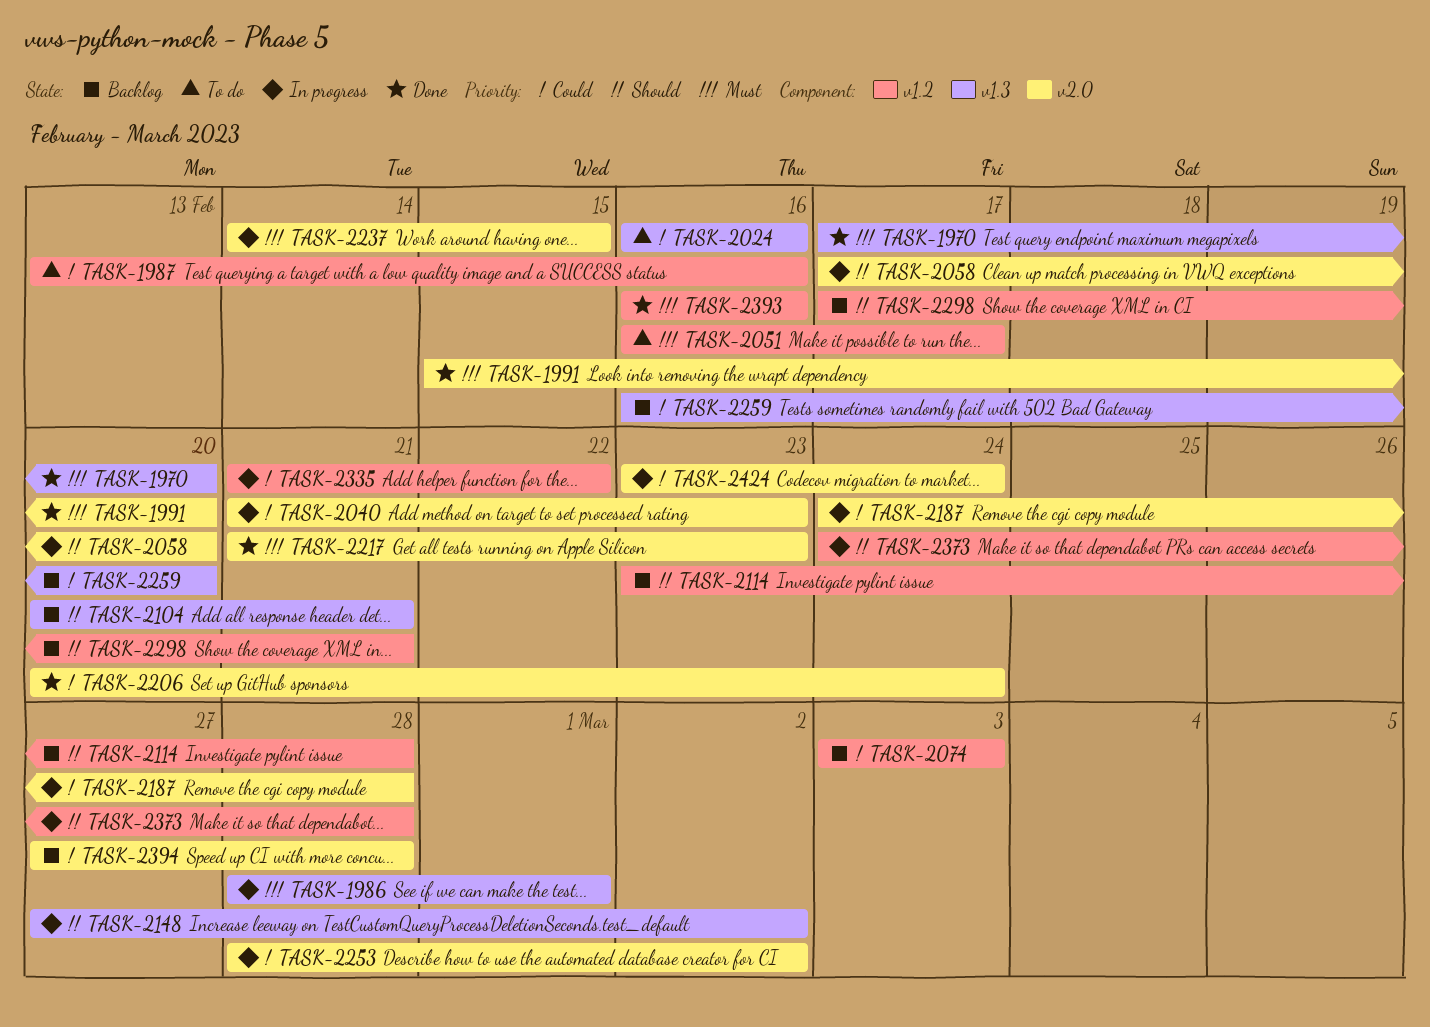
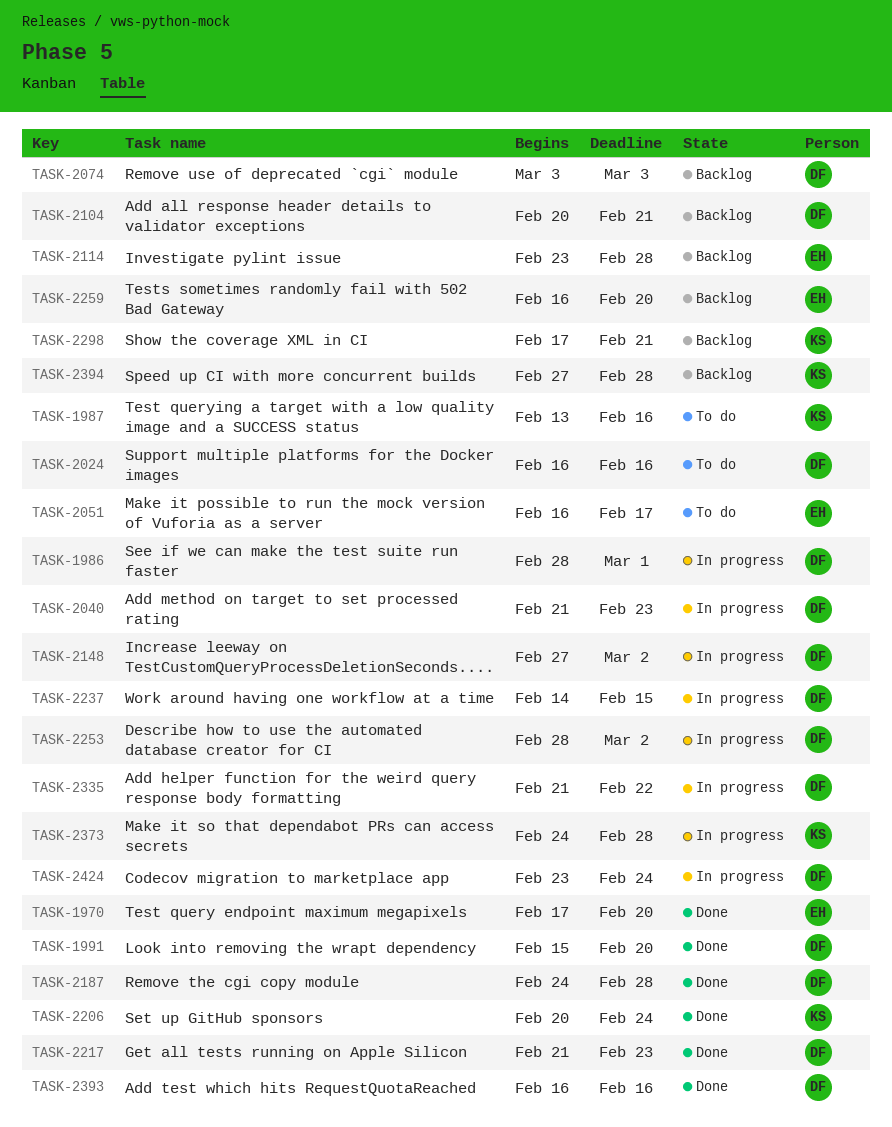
TASK-2058: present -> none
TASK-2187, status: In progress -> Done

